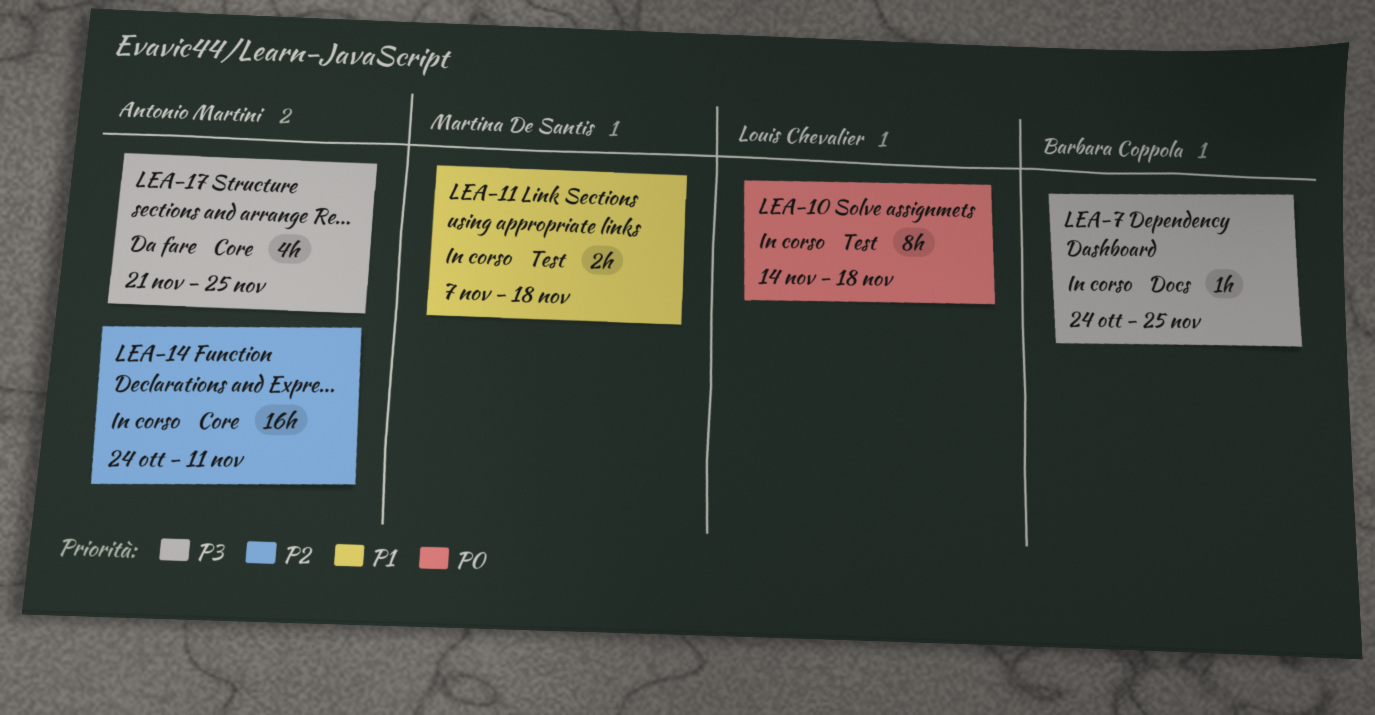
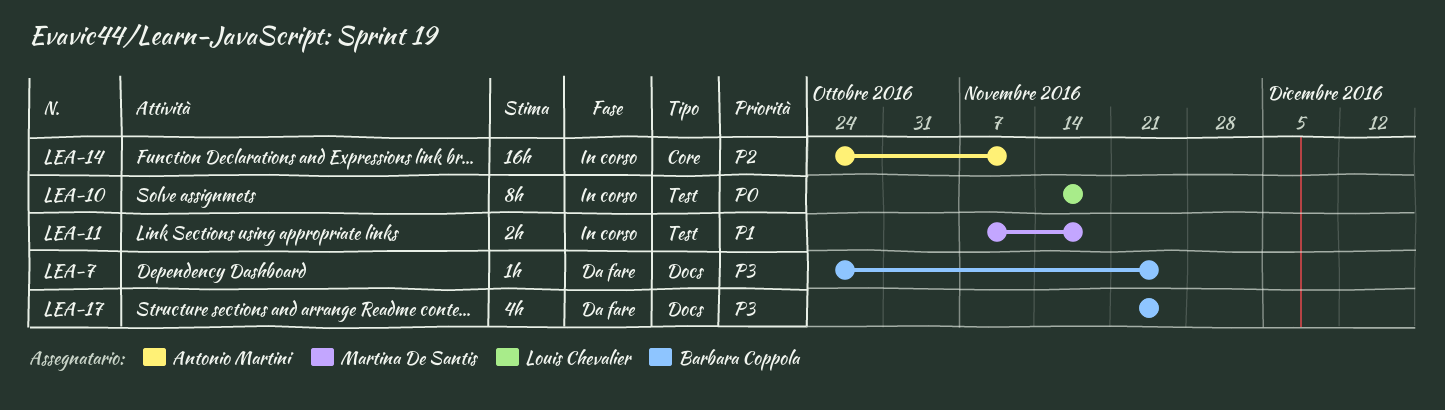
LEA-7, status: In corso -> Da fare
LEA-17, owner: Antonio Martini -> Barbara Coppola
LEA-17, label: Core -> Docs

